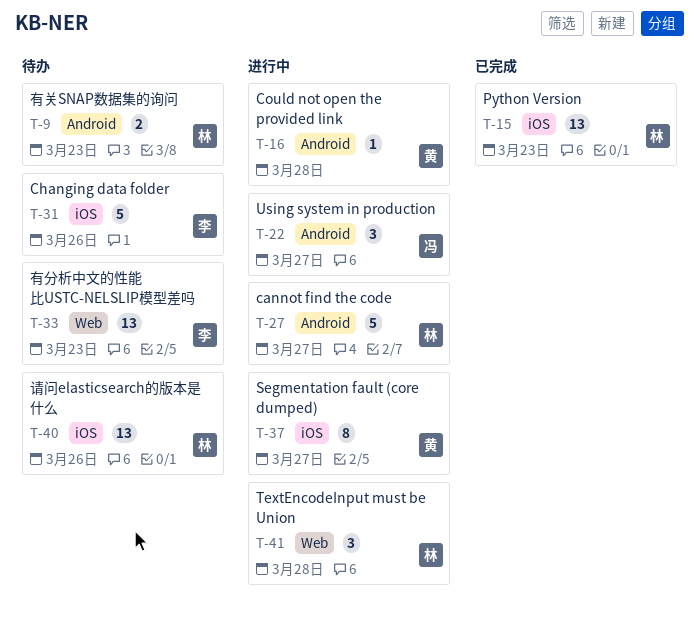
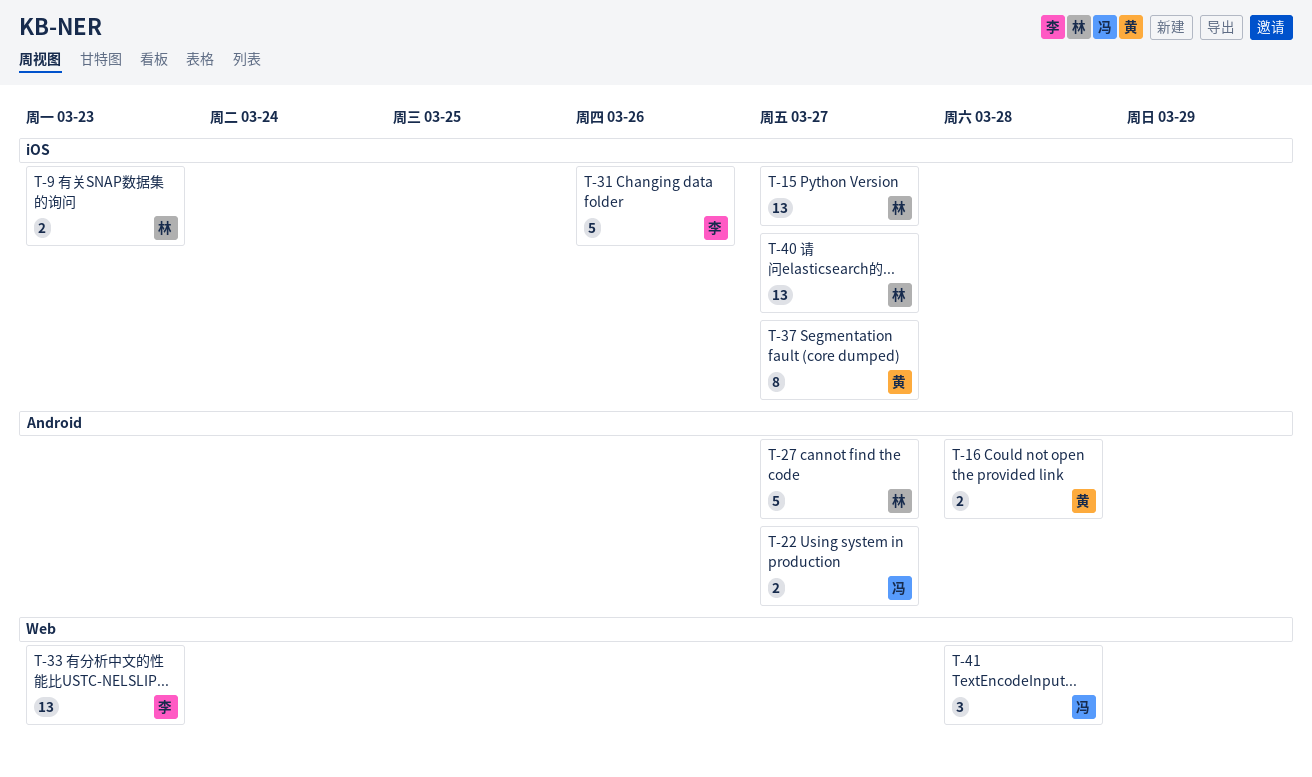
T-9, label: Android -> iOS
T-15, due: Mar 23 -> Mar 27
T-16, estimate: 1 -> 2
T-22, estimate: 3 -> 2
T-40, due: Mar 26 -> Mar 27
T-41, owner: 林 -> 冯

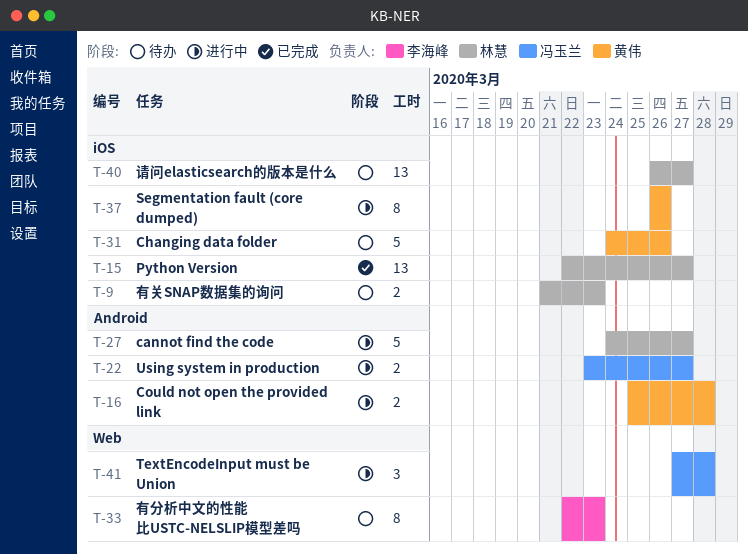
T-31, owner: 李海峰 -> 黄伟
T-33, estimate: 13 -> 8
T-37, due: Mar 27 -> Mar 26

